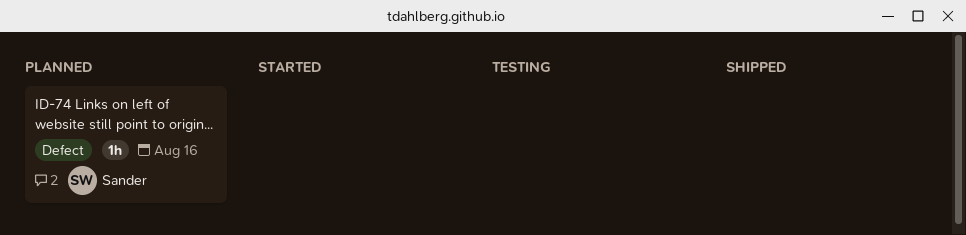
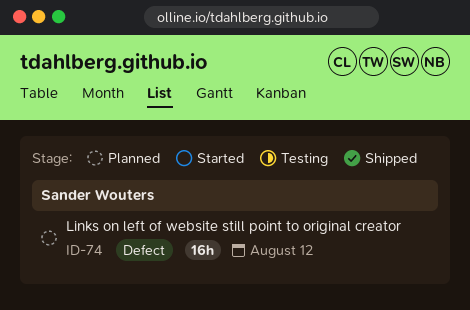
ID-74, estimate: 1h -> 16h
ID-74, due: Aug 16 -> Aug 12

